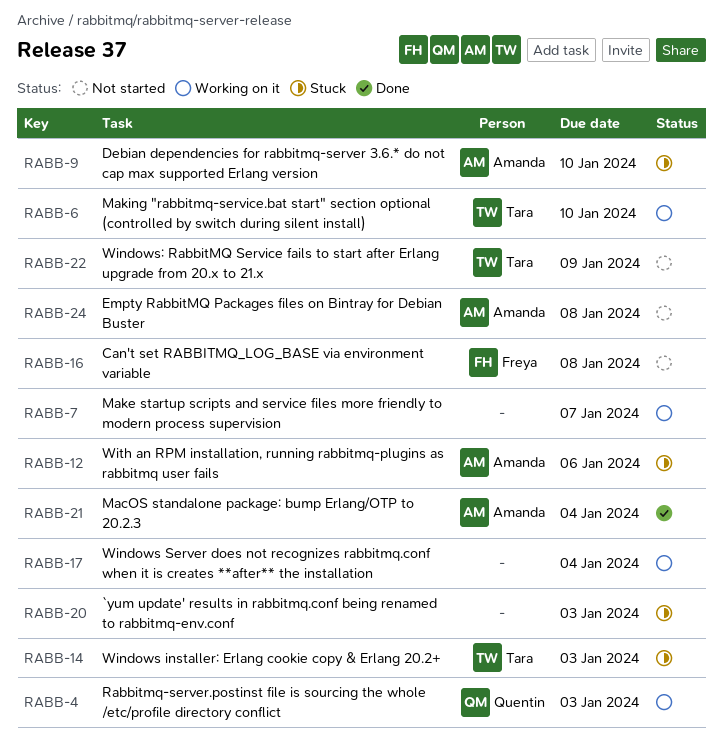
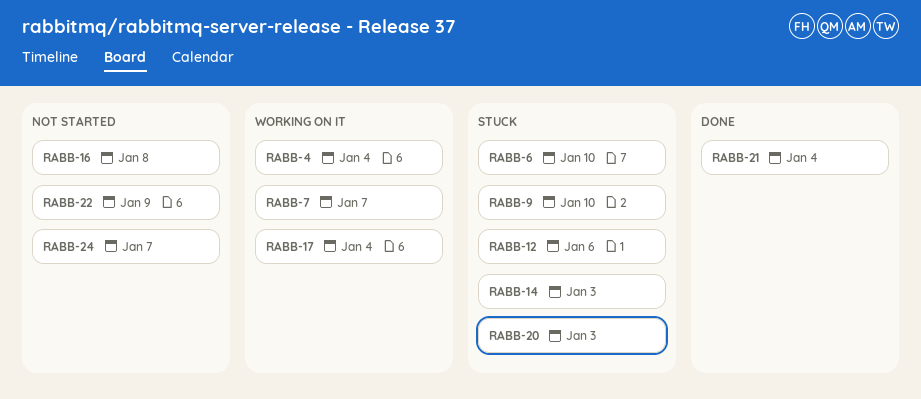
RABB-4, due: Jan 3 -> Jan 4
RABB-6, status: Working on it -> Stuck
RABB-24, due: Jan 8 -> Jan 7

